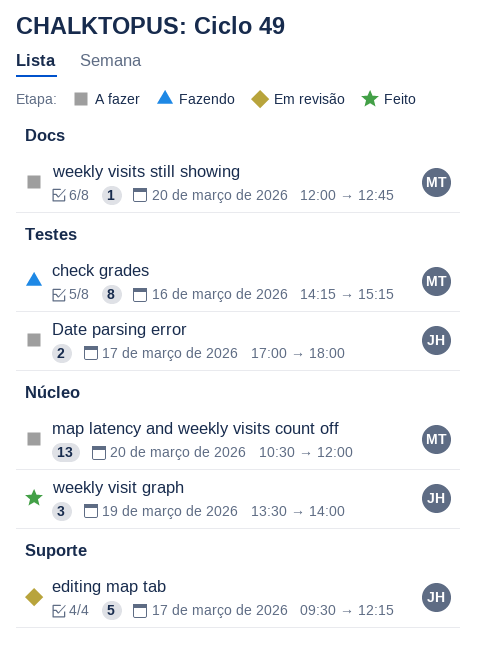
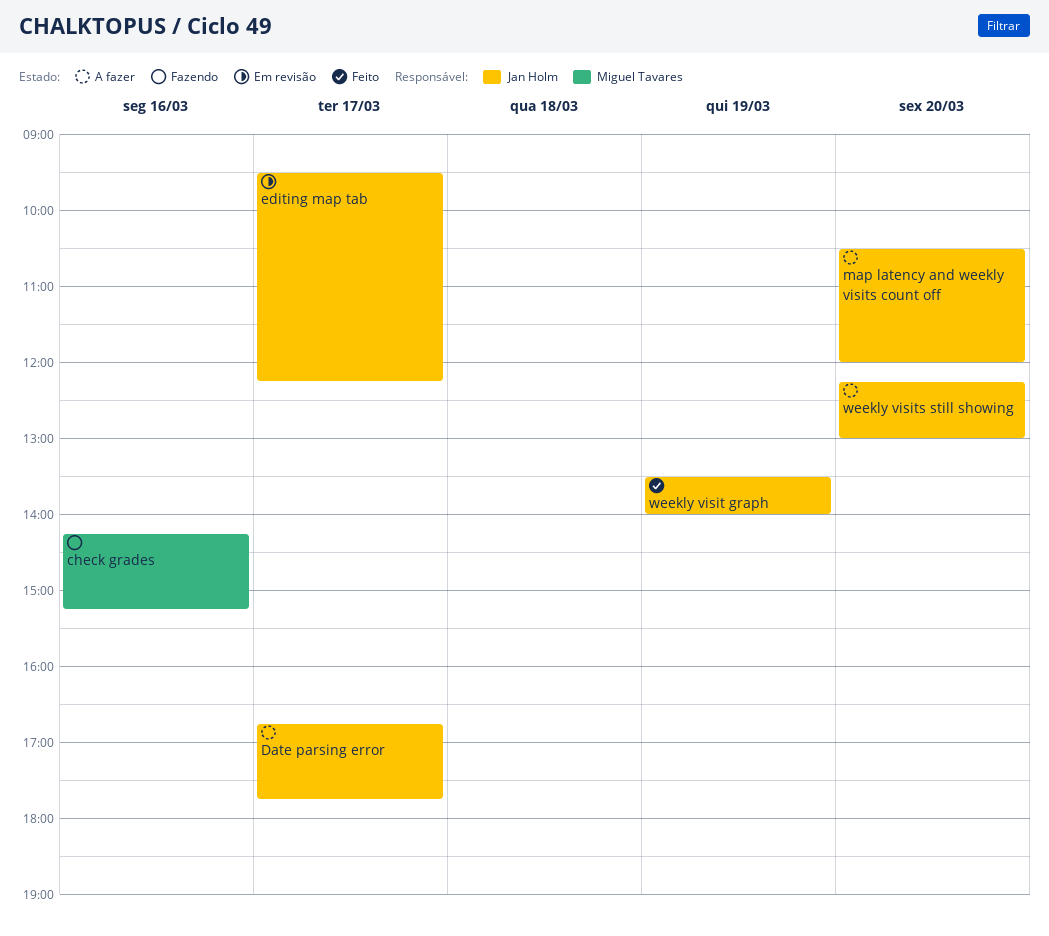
Date parsing error, begins: 17:00 -> 16:45
Date parsing error, ends: 18:00 -> 17:45
map latency and weekly visits count off, owner: Miguel Tavares -> Jan Holm
weekly visits still showing, owner: Miguel Tavares -> Jan Holm
weekly visits still showing, begins: 12:00 -> 12:15
weekly visits still showing, ends: 12:45 -> 13:00

